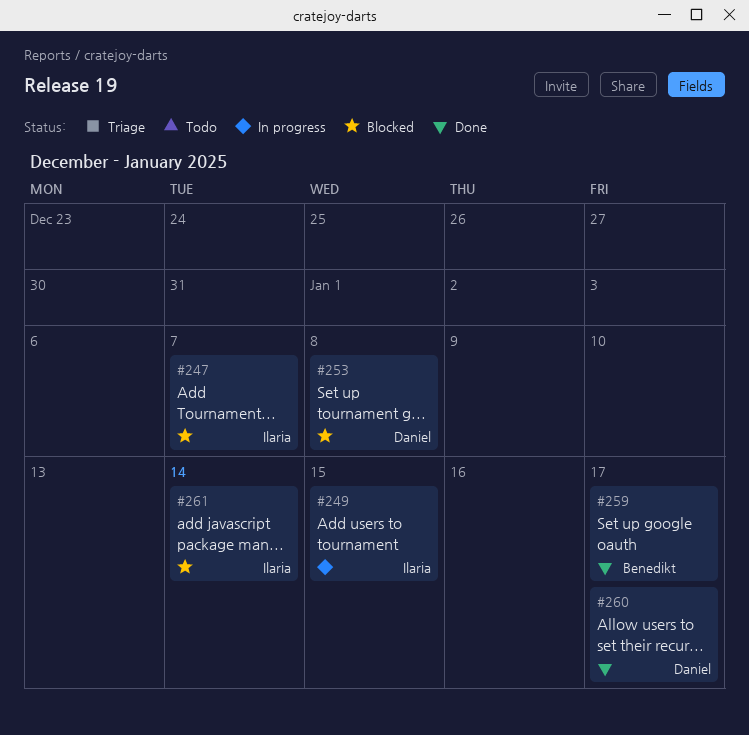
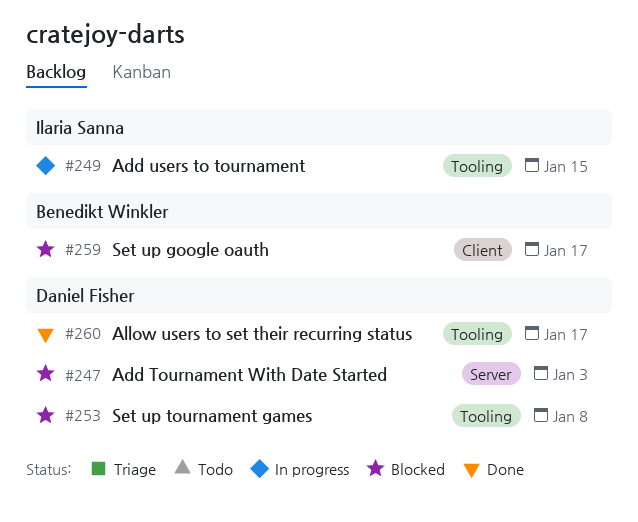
#247, owner: Ilaria Sanna -> Daniel Fisher
#247, due: Jan 7 -> Jan 3
#259, status: Done -> Blocked
#261: present -> none

